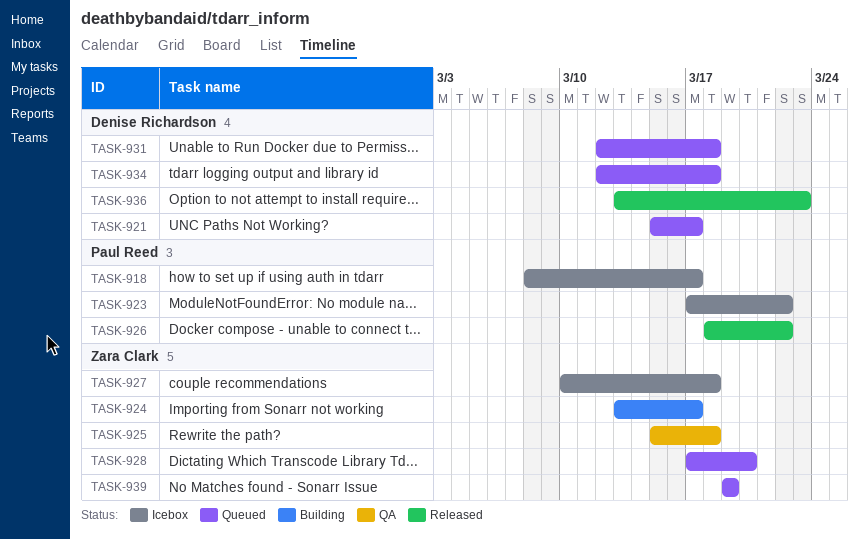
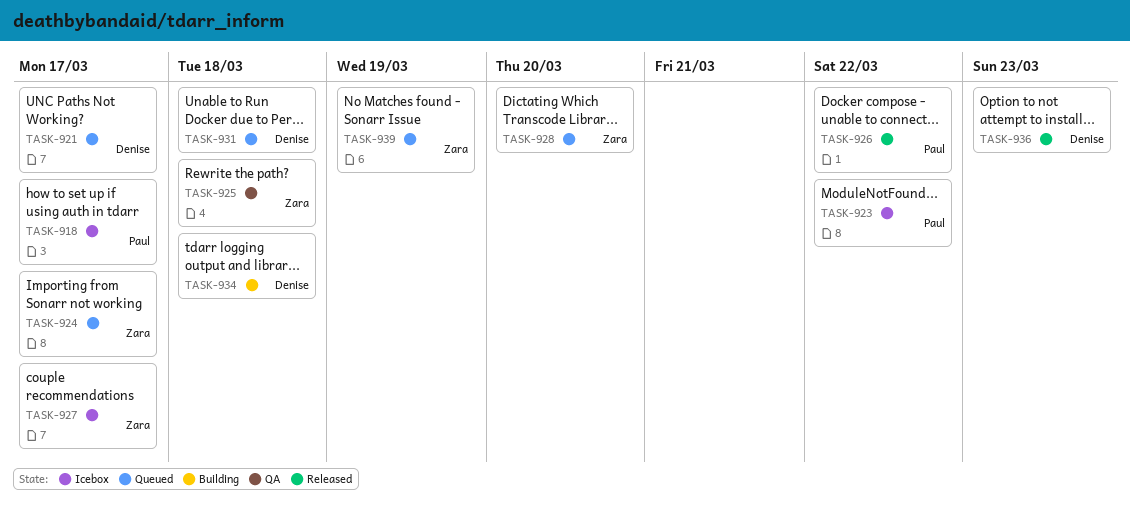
TASK-924, status: Building -> Queued
TASK-927, due: Mar 18 -> Mar 17
TASK-934, status: Queued -> Building

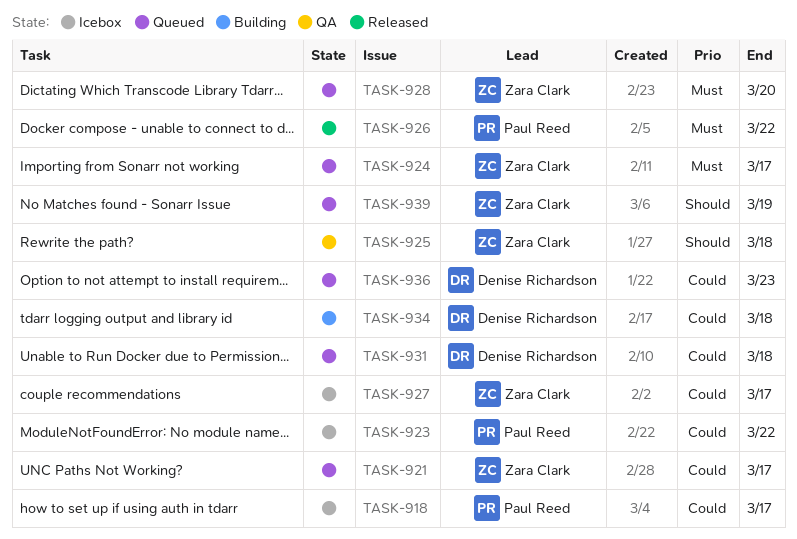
TASK-921, owner: Denise Richardson -> Zara Clark
TASK-936, status: Released -> Queued

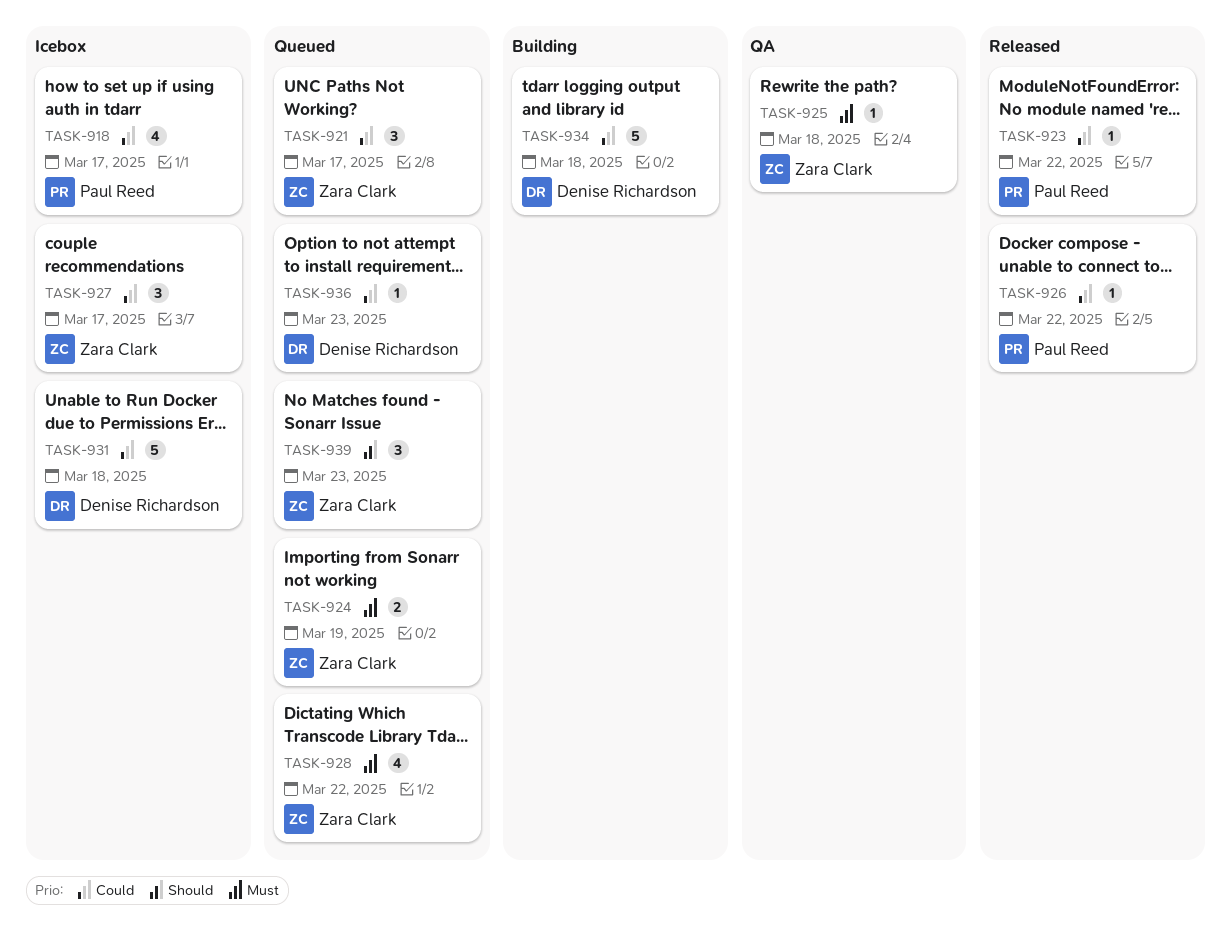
TASK-923, status: Icebox -> Released
TASK-924, due: Mar 17 -> Mar 19
TASK-925, priority: Should -> Must
TASK-926, priority: Must -> Could
TASK-928, due: Mar 20 -> Mar 22
TASK-931, status: Queued -> Icebox
TASK-939, due: Mar 19 -> Mar 23

